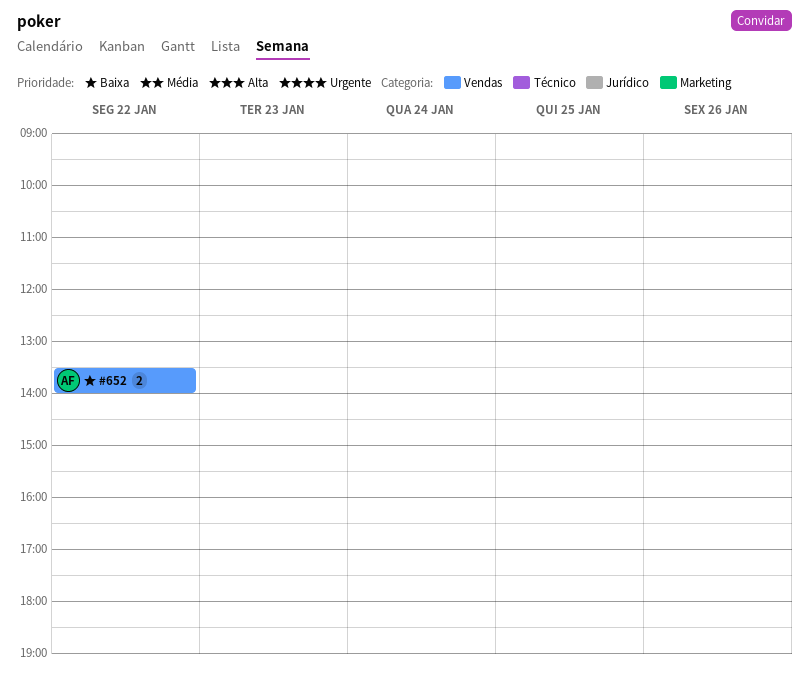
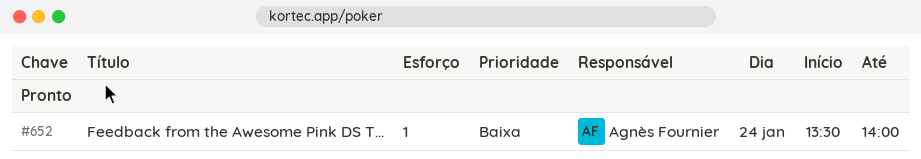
#652, estimate: 2 -> 1
#652, day: Jan 22 -> Jan 24

